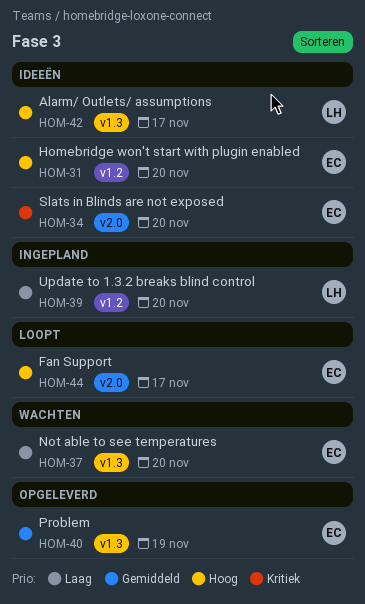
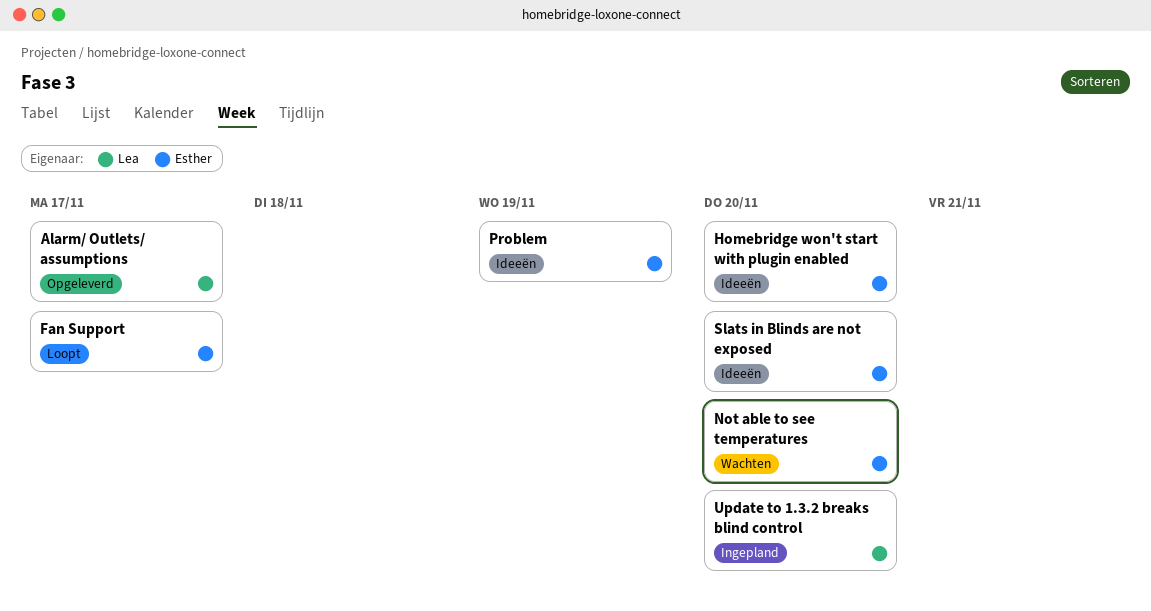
Alarm/ Outlets/ assumptions, status: Ideeën -> Opgeleverd
Problem, status: Opgeleverd -> Ideeën

